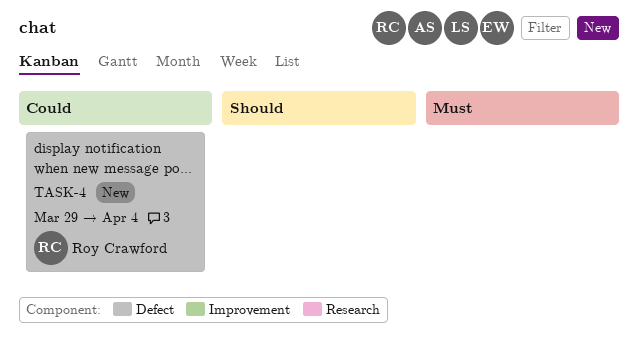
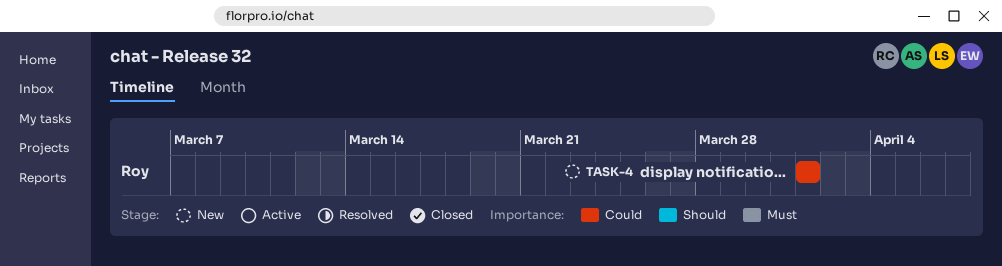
TASK-4, start: Mar 29 -> Apr 1
TASK-4, due: Apr 4 -> Apr 1

